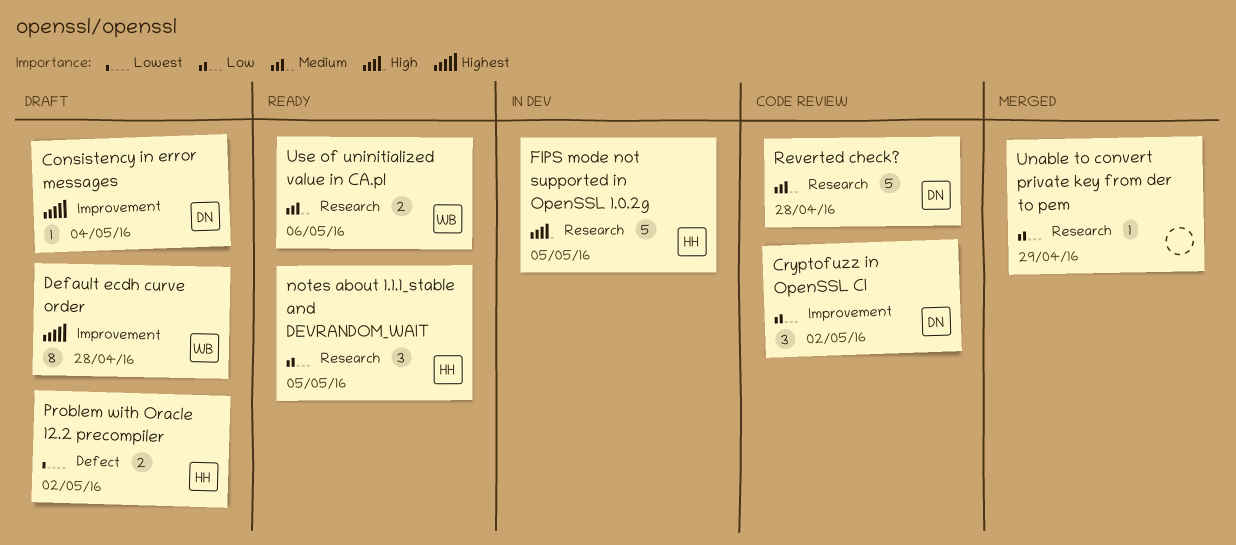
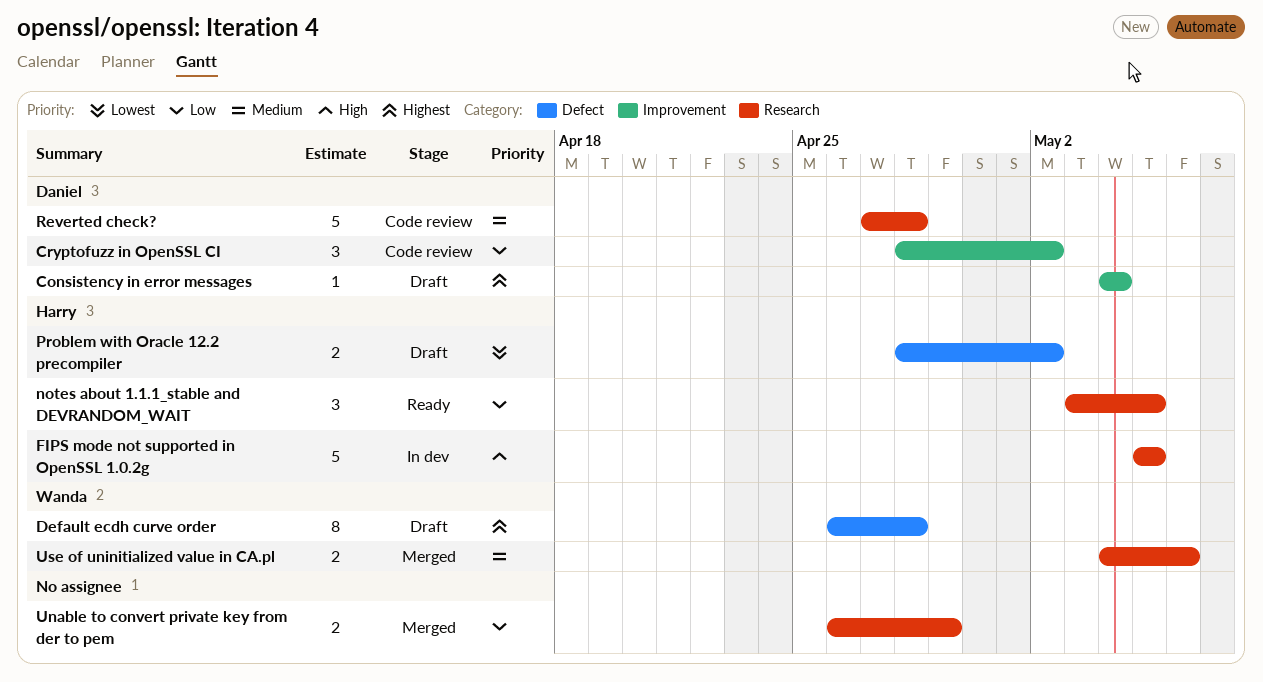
Default ecdh curve order, label: Improvement -> Defect
Unable to convert private key from der to pem, estimate: 1 -> 2
Use of uninitialized value in CA.pl, status: Ready -> Merged

